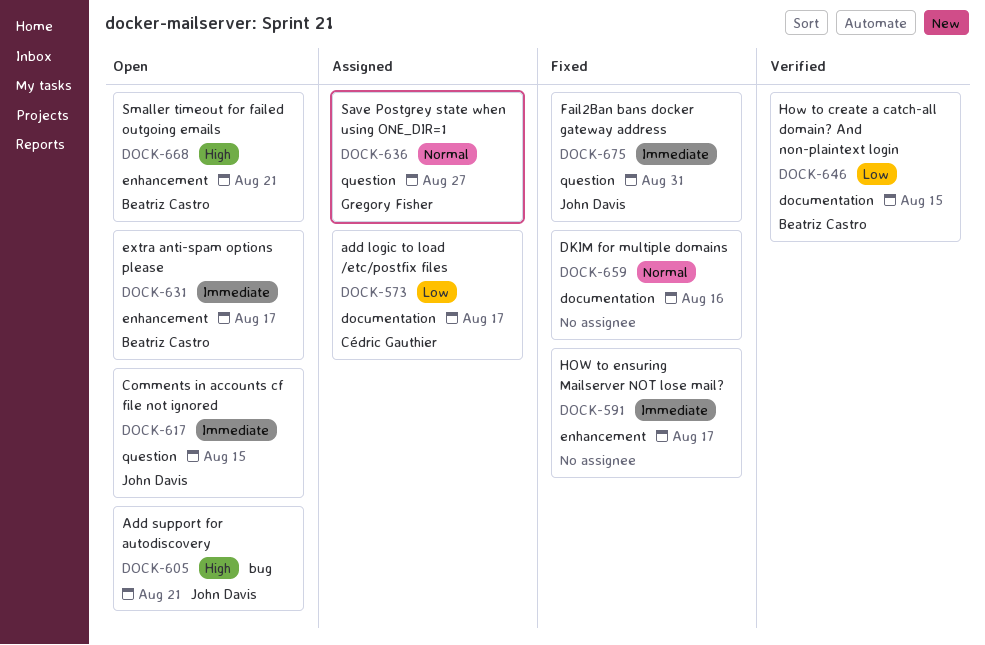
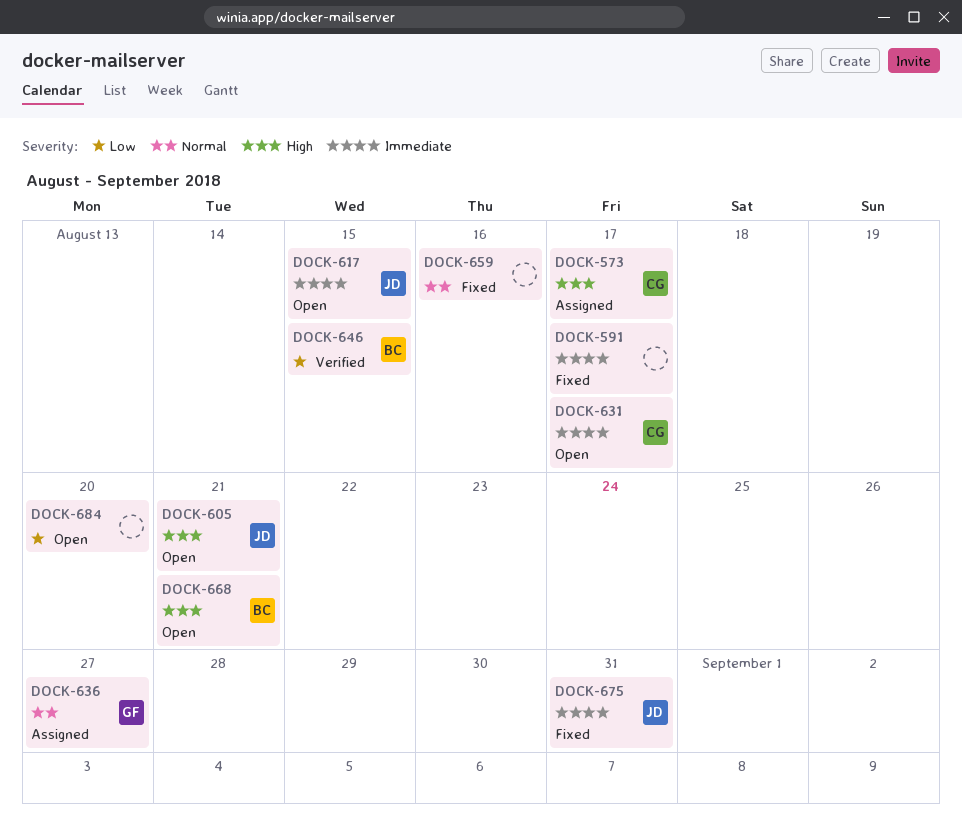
DOCK-573, priority: Low -> High
DOCK-631, owner: Beatriz Castro -> Cédric Gauthier
DOCK-684: none -> present

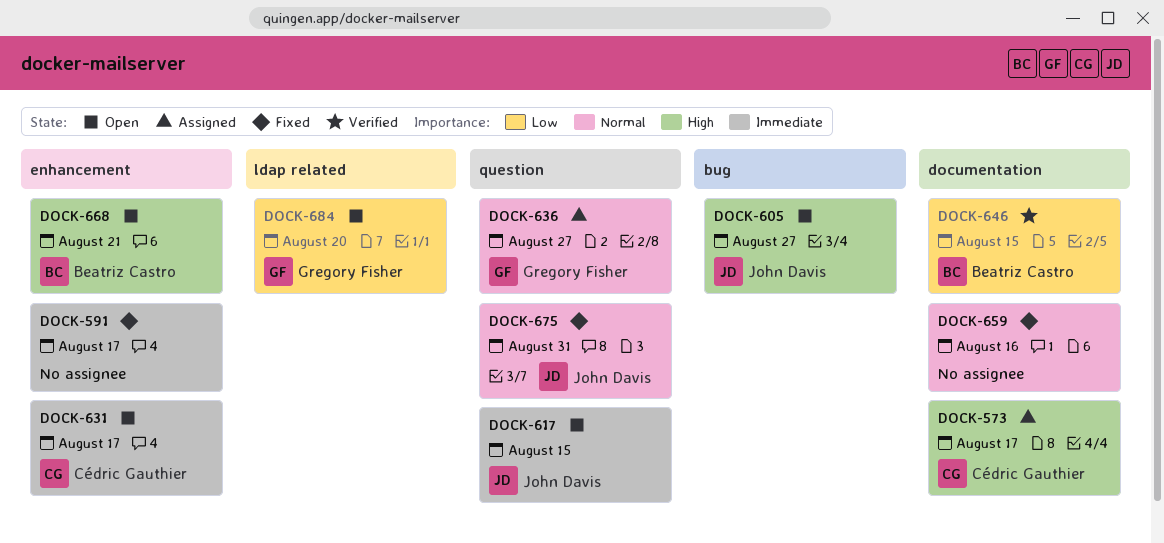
DOCK-605, due: Aug 21 -> Aug 27
DOCK-675, priority: Immediate -> Normal
DOCK-684, owner: none -> Gregory Fisher

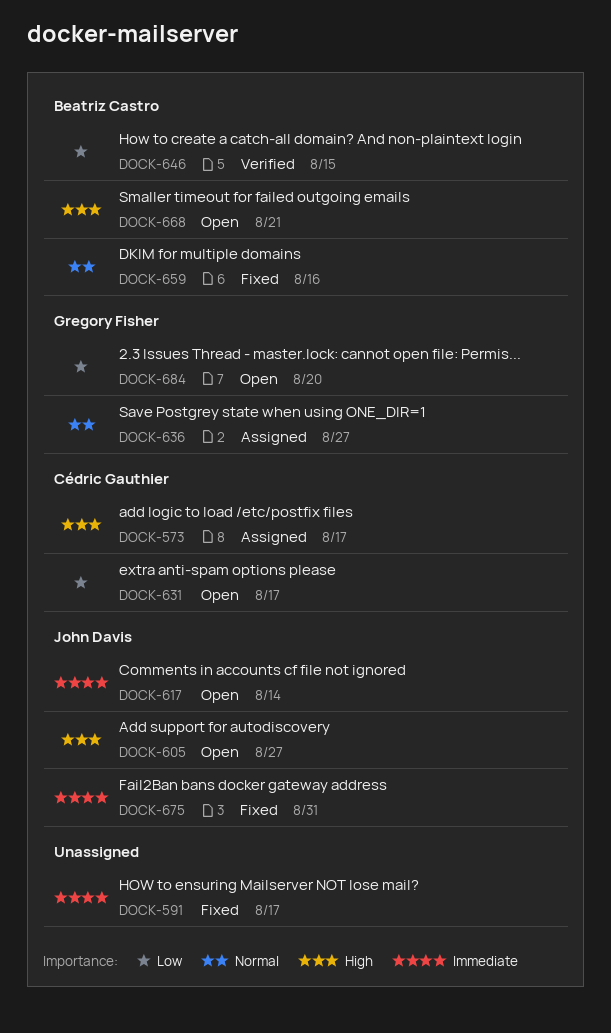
DOCK-617, due: Aug 15 -> Aug 14
DOCK-631, priority: Immediate -> Low
DOCK-659, owner: none -> Beatriz Castro
DOCK-675, priority: Normal -> Immediate

